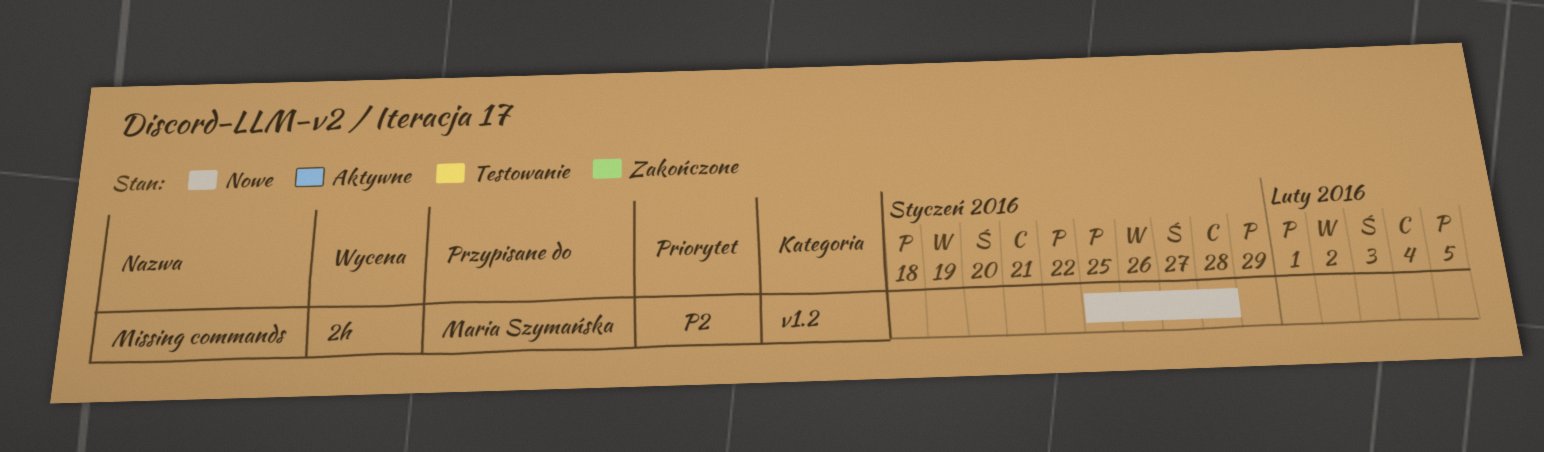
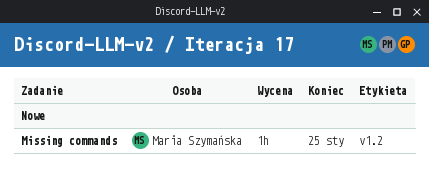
Missing commands, estimate: 2h -> 1h
Missing commands, due: Jan 28 -> Jan 25

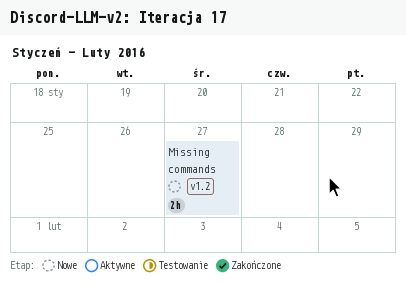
Missing commands, estimate: 1h -> 2h
Missing commands, due: Jan 25 -> Jan 27

